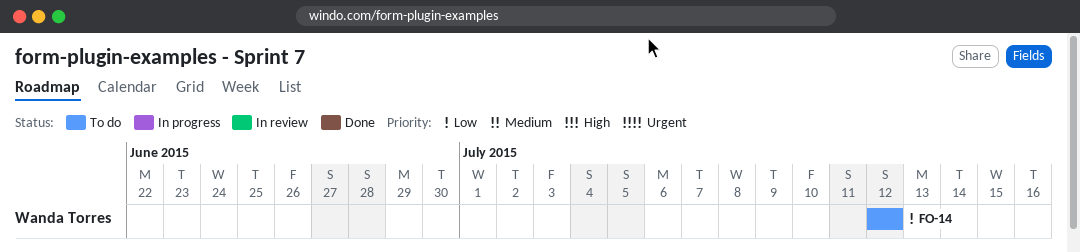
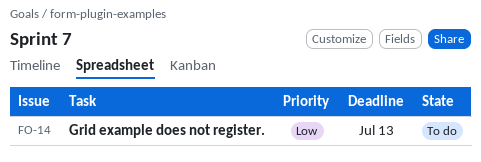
FO-14, due: Jul 12 -> Jul 13

